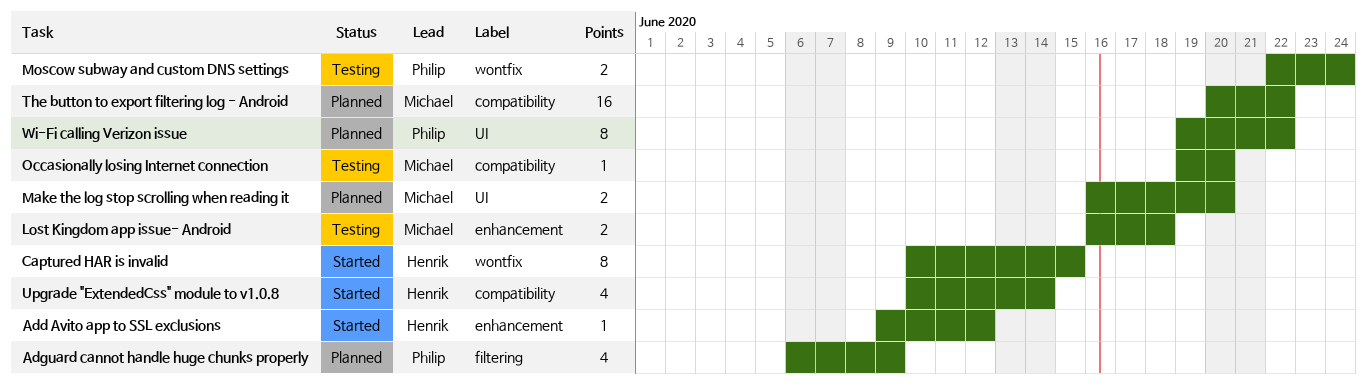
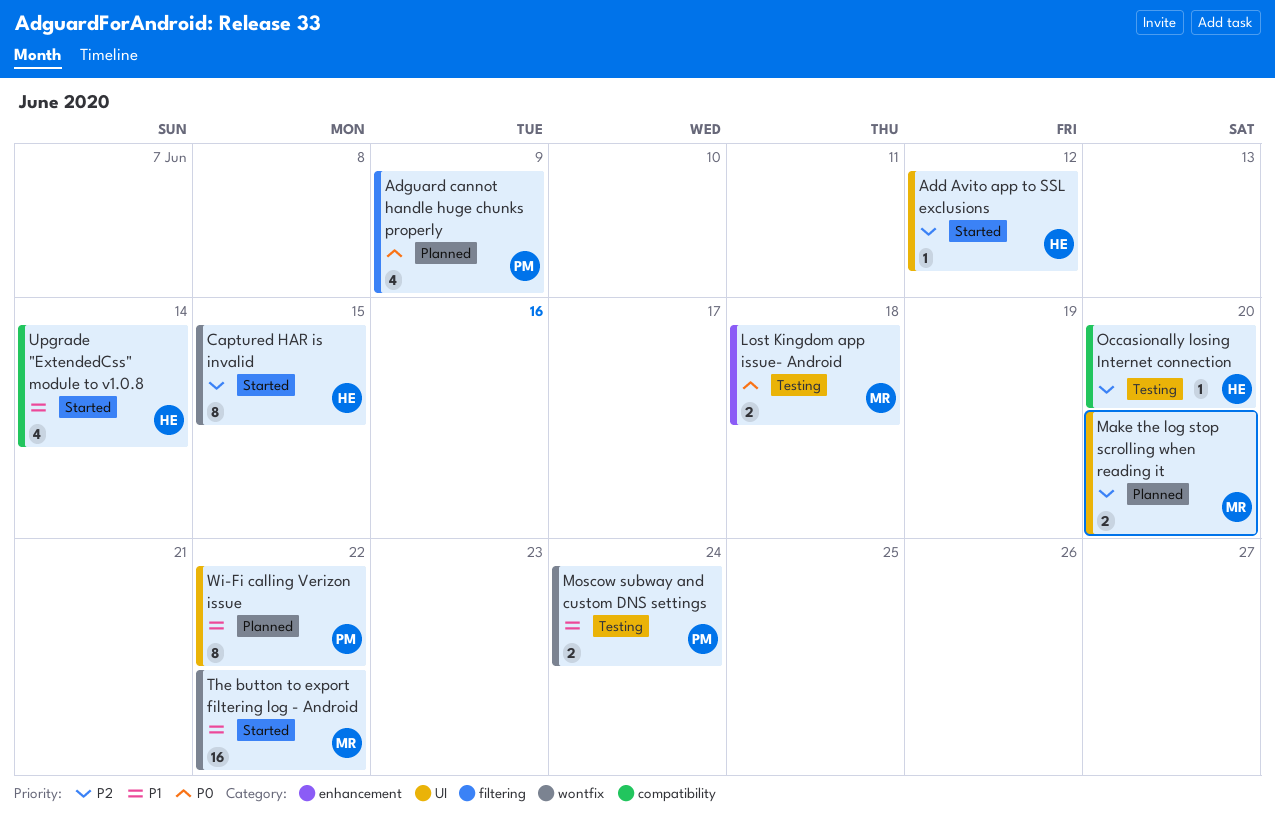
Add Avito app to SSL exclusions, label: enhancement -> UI
Occasionally losing Internet connection, owner: Michael -> Henrik
The button to export filtering log - Android, status: Planned -> Started
The button to export filtering log - Android, label: compatibility -> wontfix

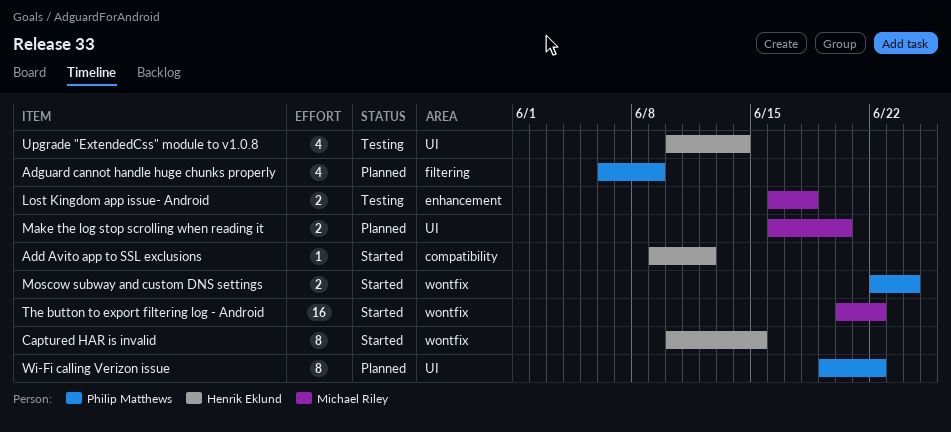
Add Avito app to SSL exclusions, label: UI -> compatibility
Moscow subway and custom DNS settings, status: Testing -> Started
Occasionally losing Internet connection: present -> none
Upgrade "ExtendedCss" module to v1.0.8, status: Started -> Testing
Upgrade "ExtendedCss" module to v1.0.8, label: compatibility -> UI

